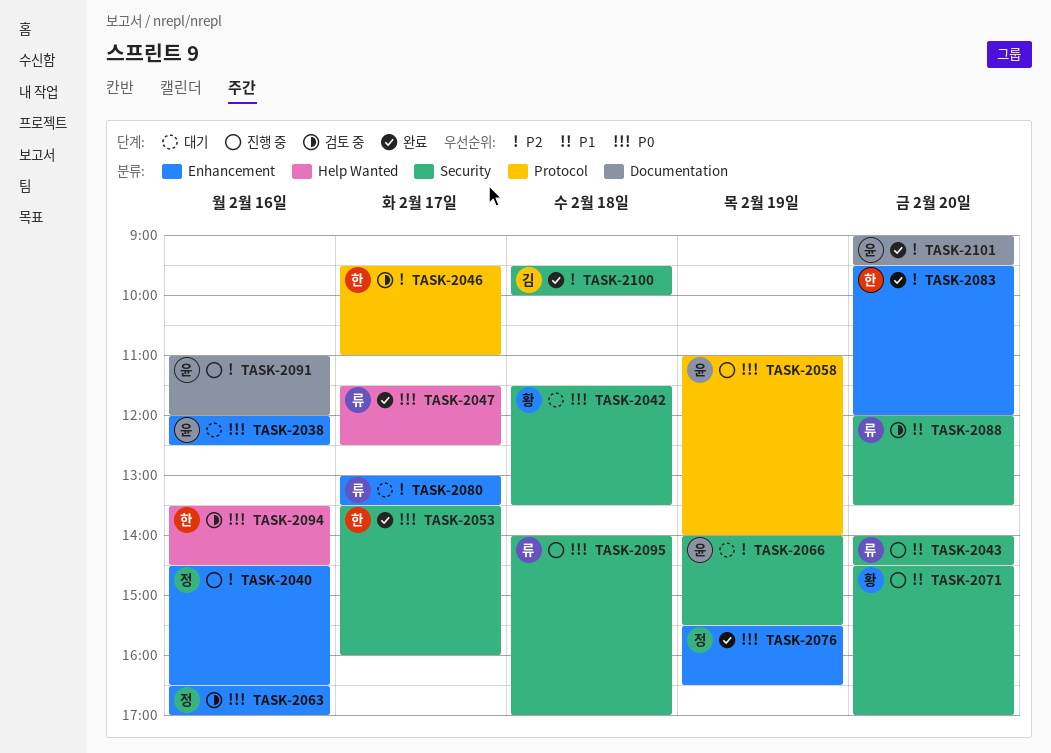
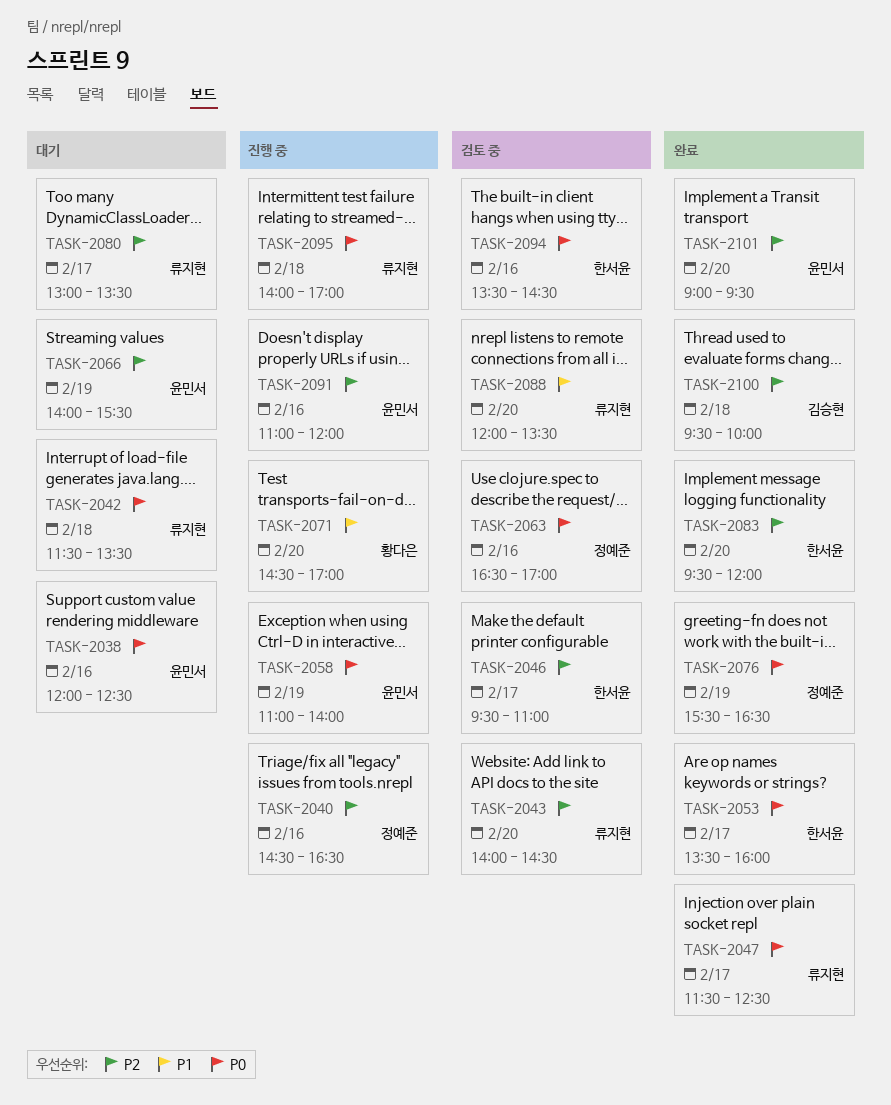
TASK-2042, owner: 황다은 -> 류지현
TASK-2043, status: 진행 중 -> 검토 중
TASK-2043, priority: P1 -> P2

